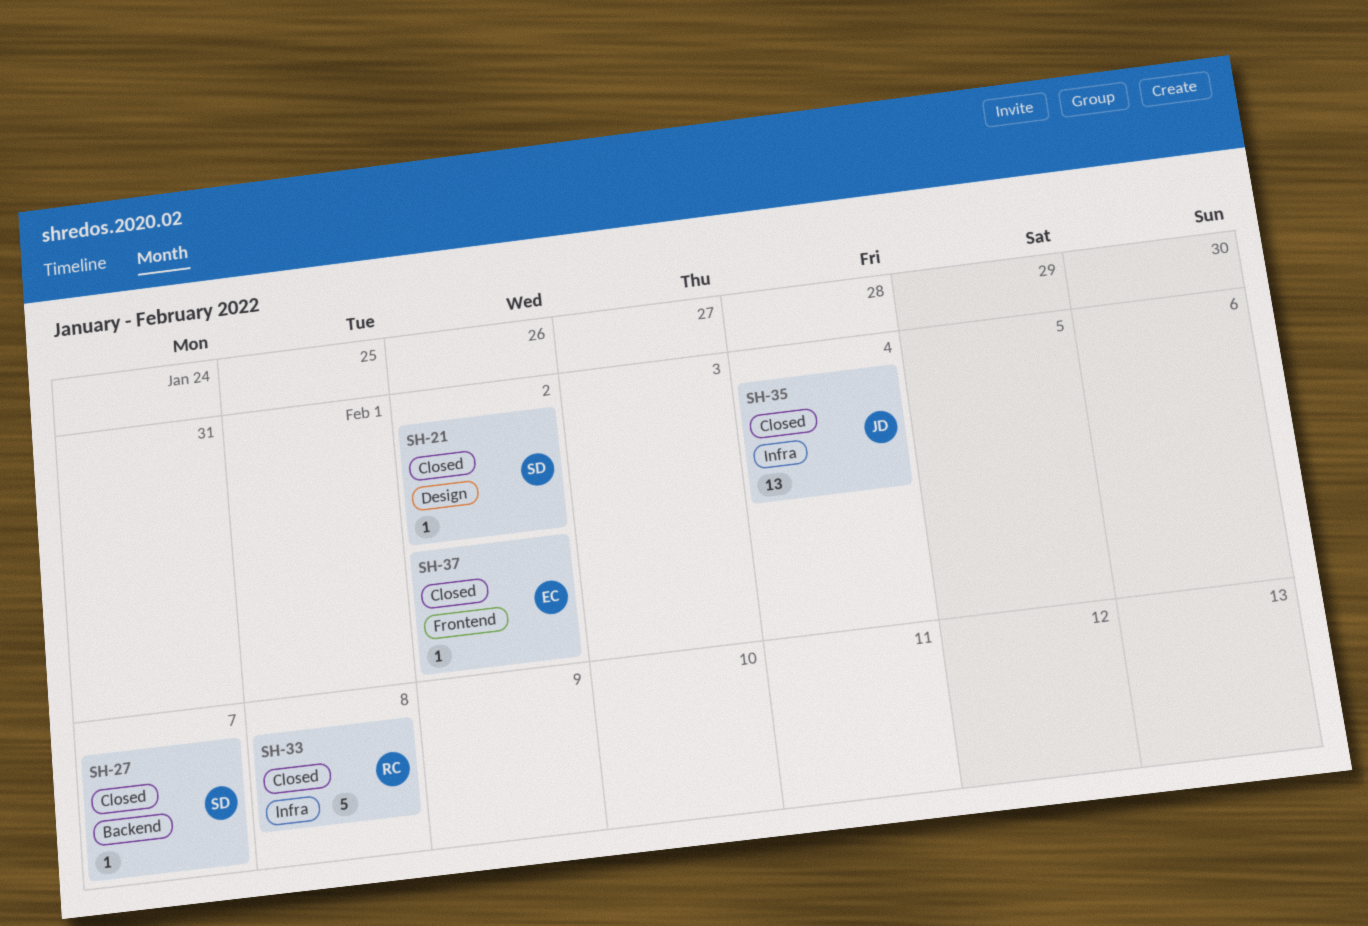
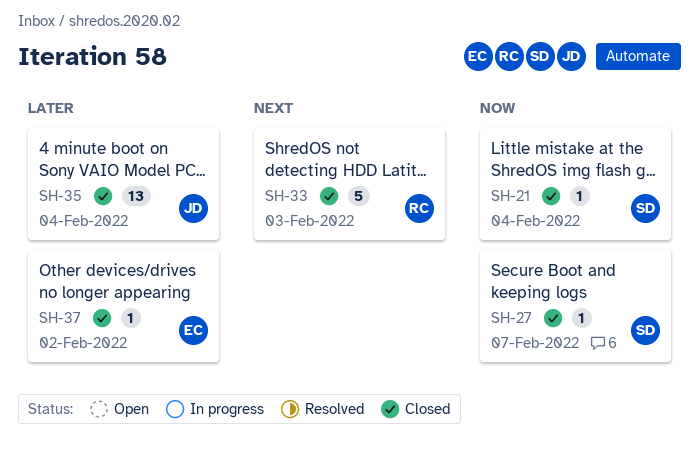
SH-21, due: Feb 2 -> Feb 4
SH-33, due: Feb 8 -> Feb 3

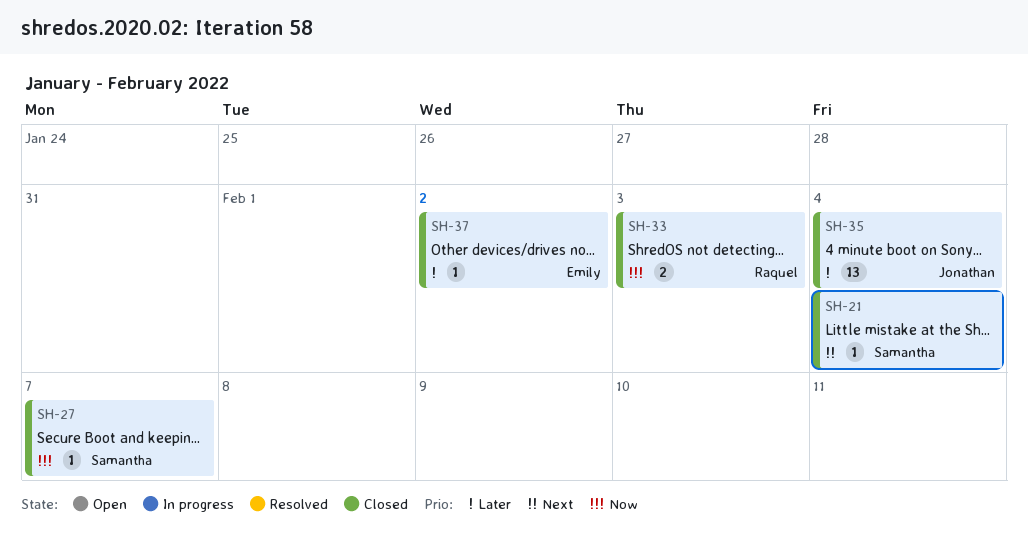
SH-21, priority: Now -> Next
SH-33, priority: Next -> Now
SH-33, estimate: 5 -> 2

